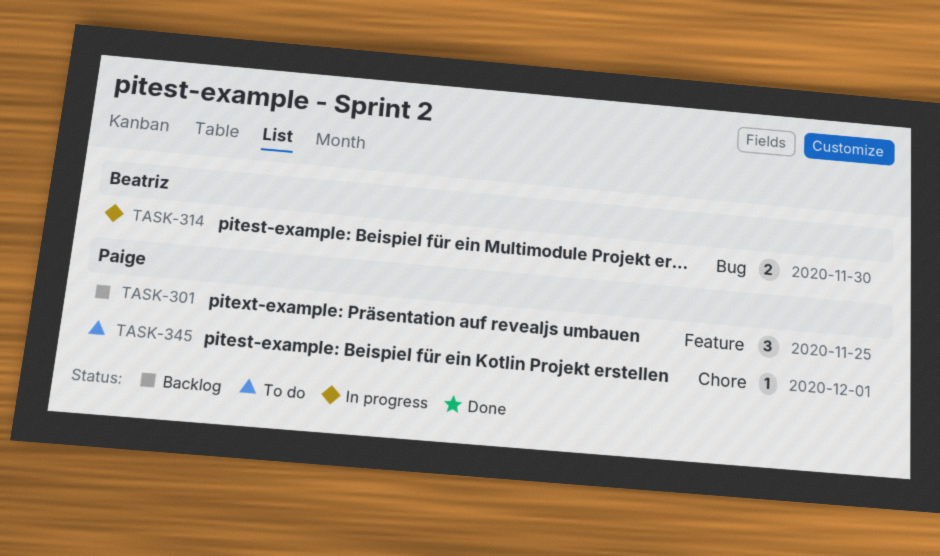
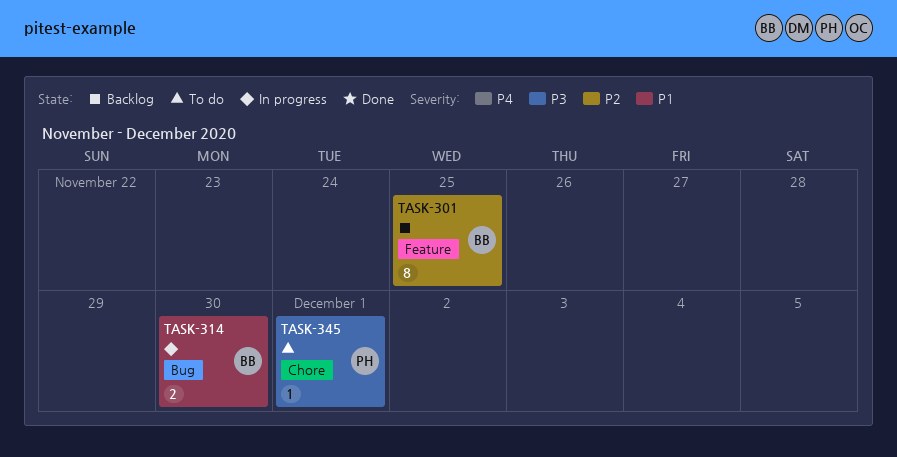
TASK-301, owner: Paige -> Beatriz
TASK-301, estimate: 3 -> 8

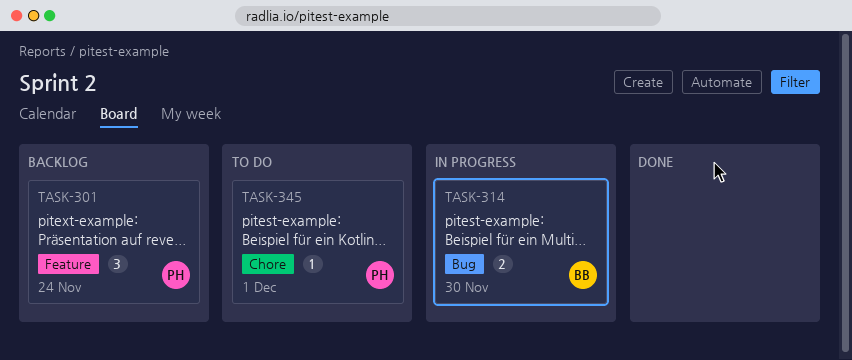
TASK-301, owner: BB -> PH
TASK-301, estimate: 8 -> 3
TASK-301, due: Nov 25 -> Nov 24

